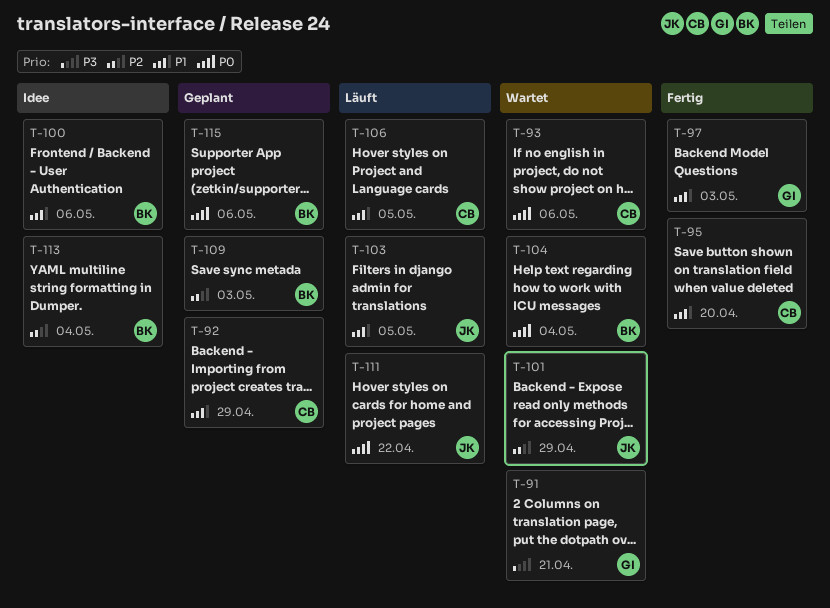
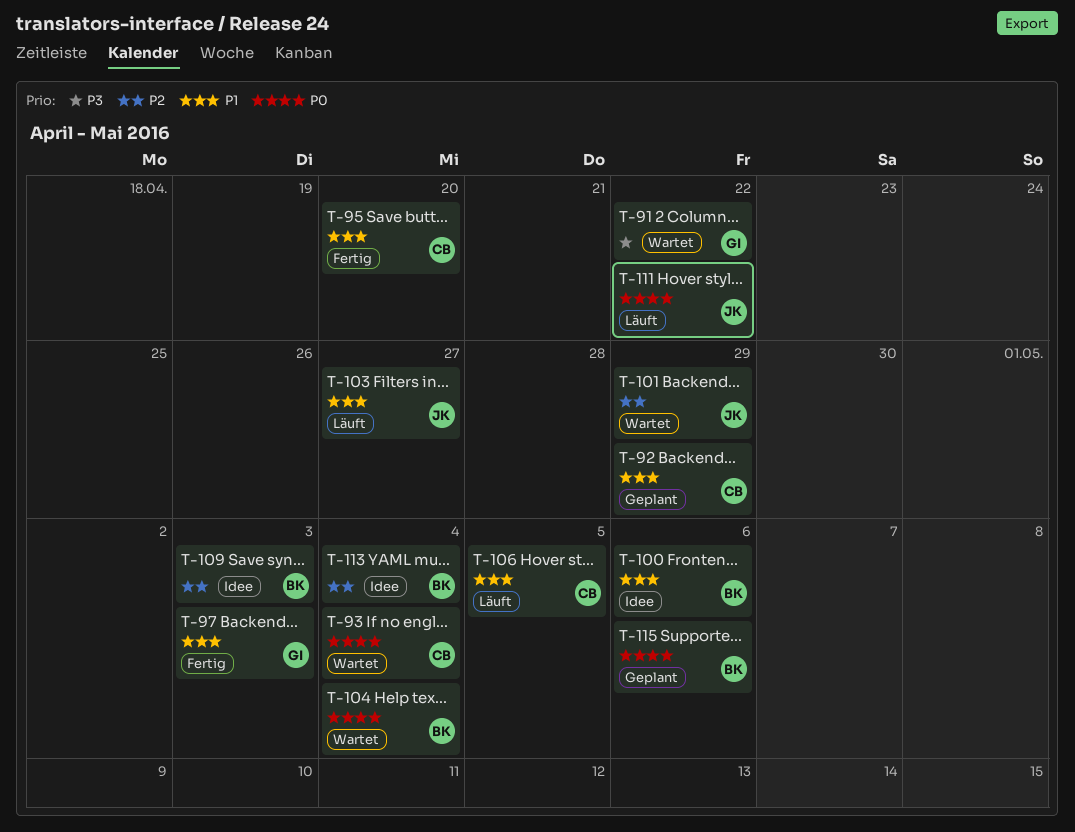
T-91, due: Apr 21 -> Apr 22
T-93, due: May 6 -> May 4
T-103, due: May 5 -> Apr 27
T-109, status: Geplant -> Idee

